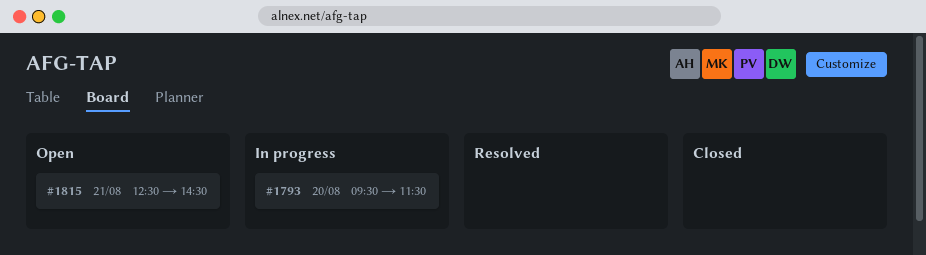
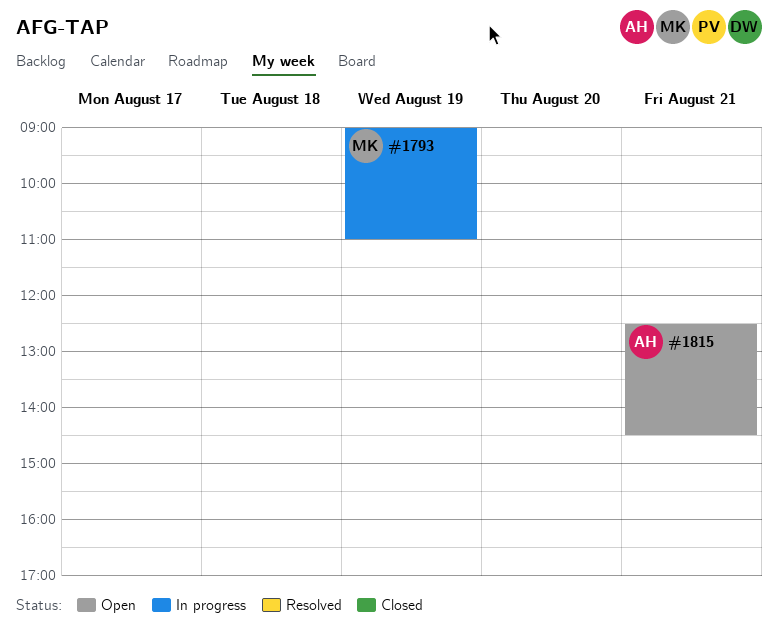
#1793, day: Aug 20 -> Aug 19
#1793, begins: 09:30 -> 09:00
#1793, ends: 11:30 -> 11:00

